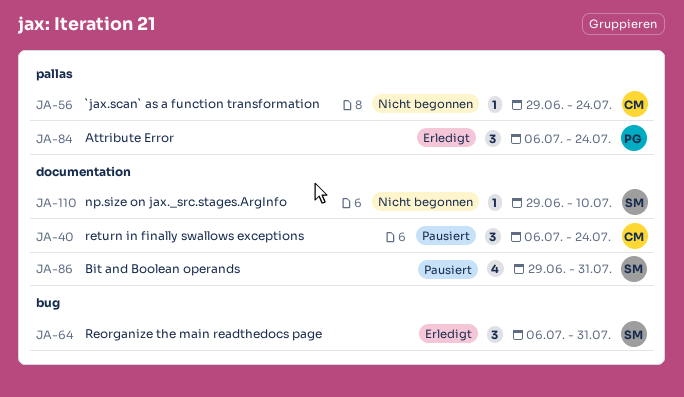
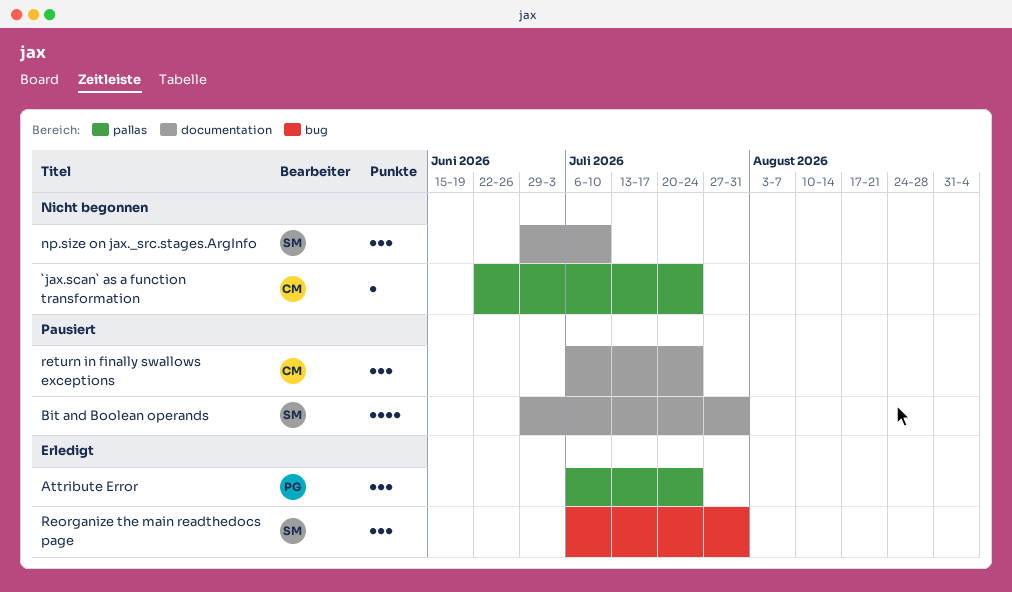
`jax.scan` as a function transformation, start: Jun 29 -> Jun 22
np.size on jax._src.stages.ArgInfo, estimate: 1 -> 3

